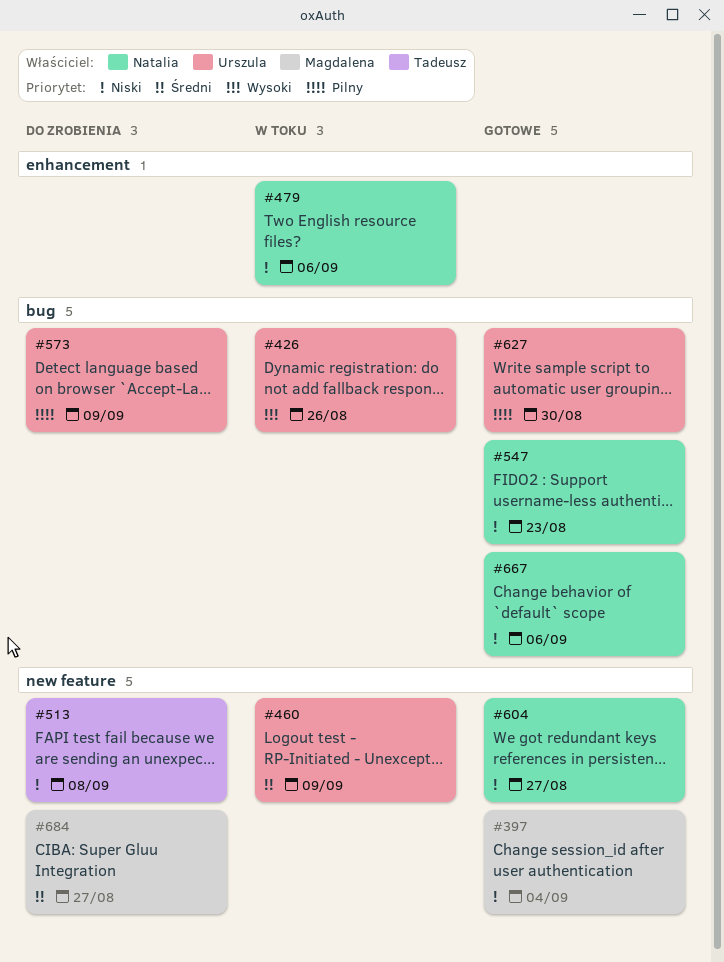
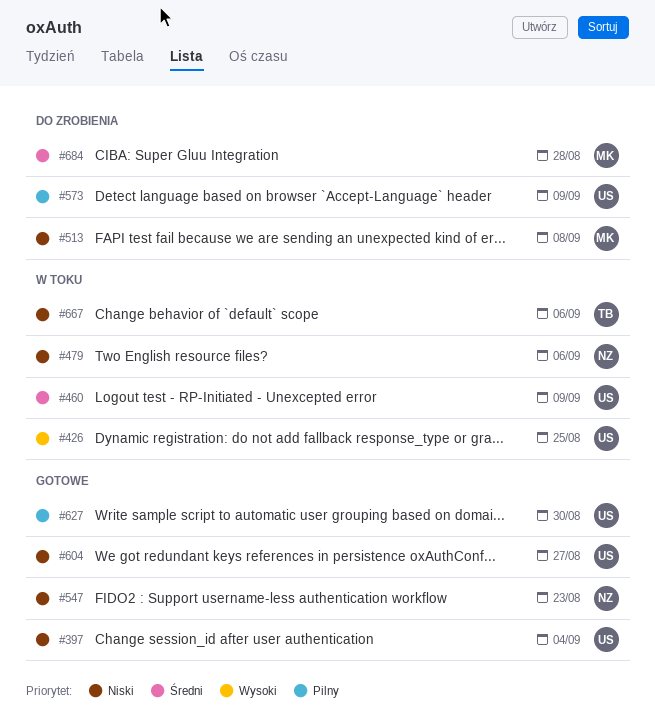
#397, owner: Magdalena -> Urszula
#426, due: Aug 26 -> Aug 25
#513, owner: Tadeusz -> Magdalena
#604, owner: Natalia -> Urszula
#667, status: Gotowe -> W toku
#667, owner: Natalia -> Tadeusz
#684, due: Aug 27 -> Aug 28

